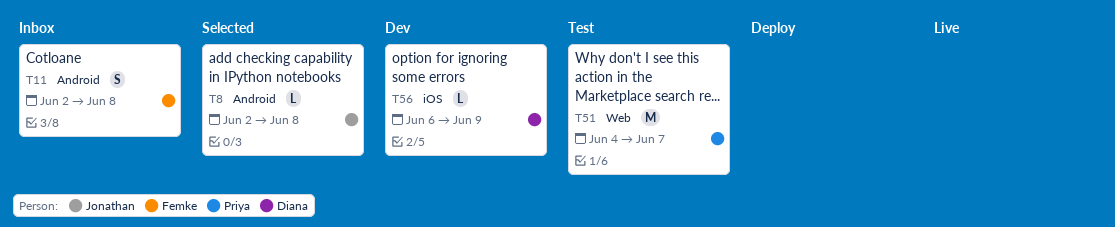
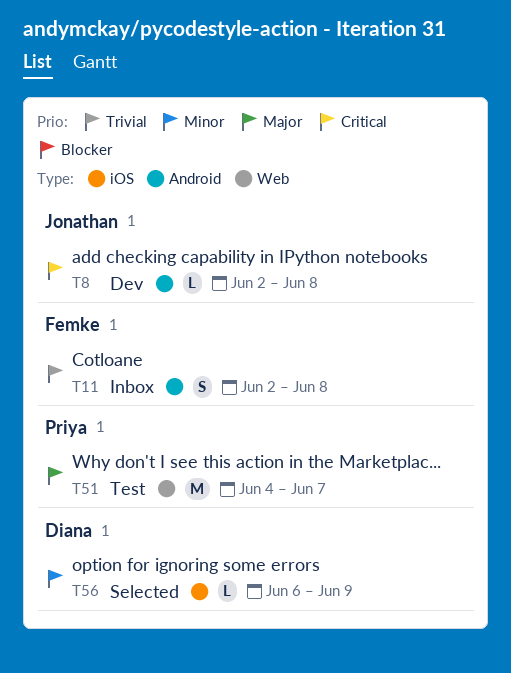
T8, status: Selected -> Dev
T56, status: Dev -> Selected

